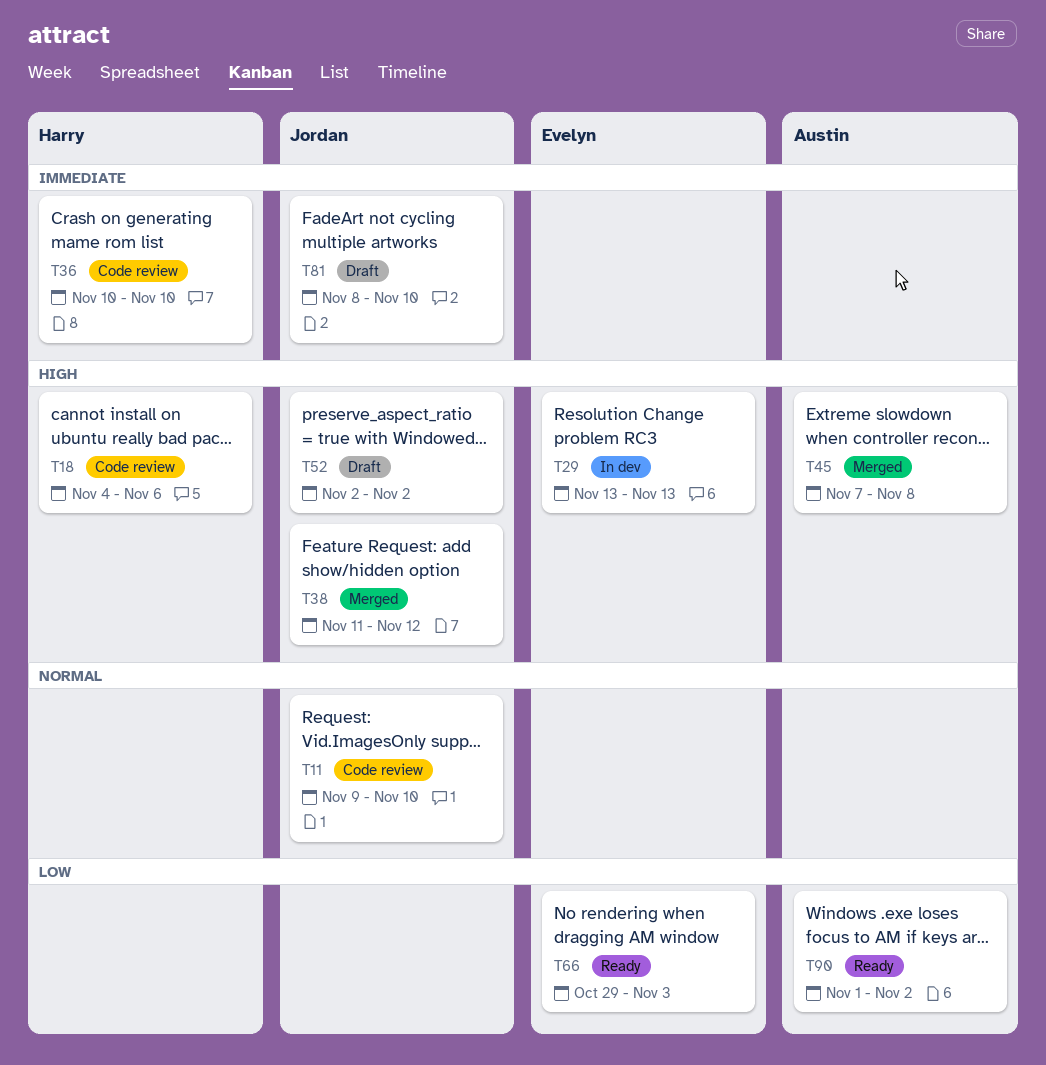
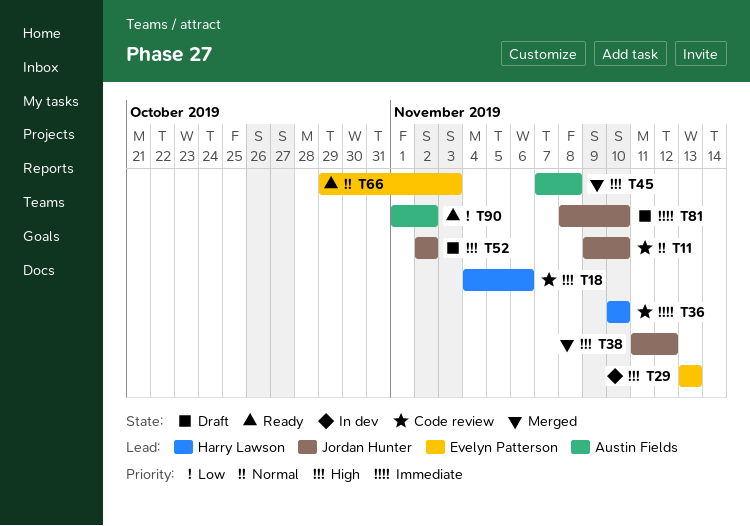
T66, priority: Low -> Normal

